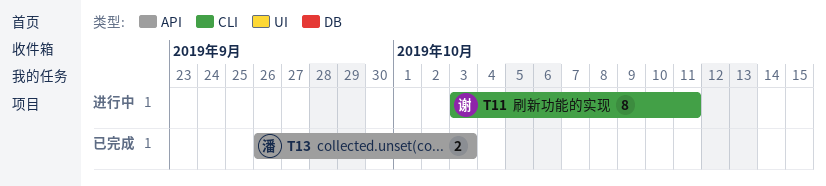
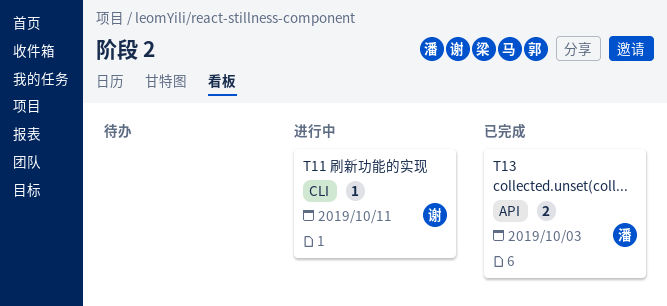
T11, estimate: 8 -> 1

